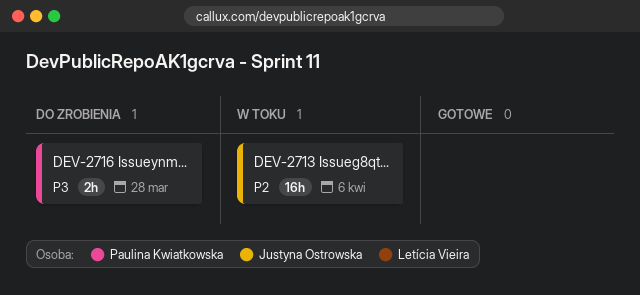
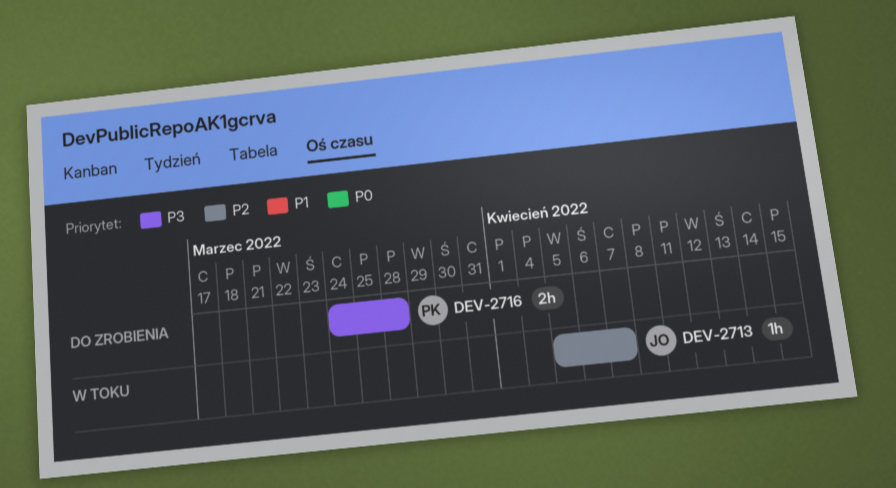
DEV-2713, estimate: 16h -> 1h
DEV-2713, due: Apr 6 -> Apr 7

